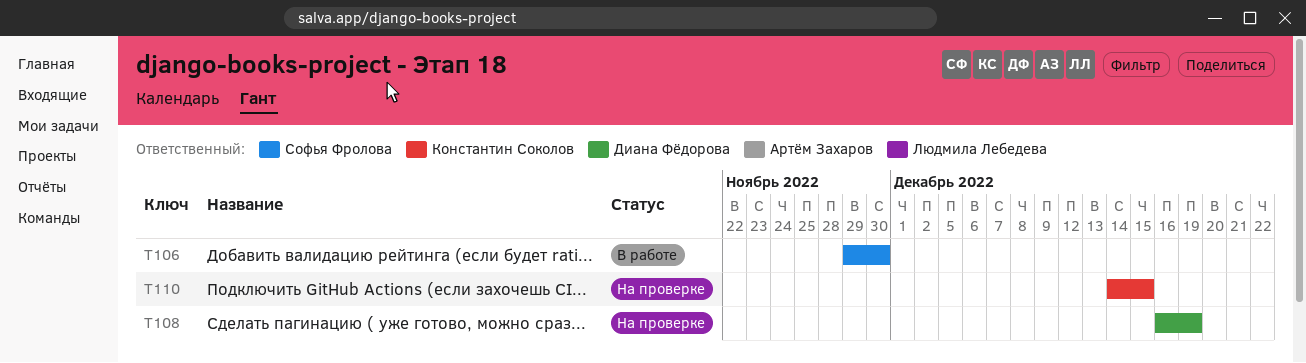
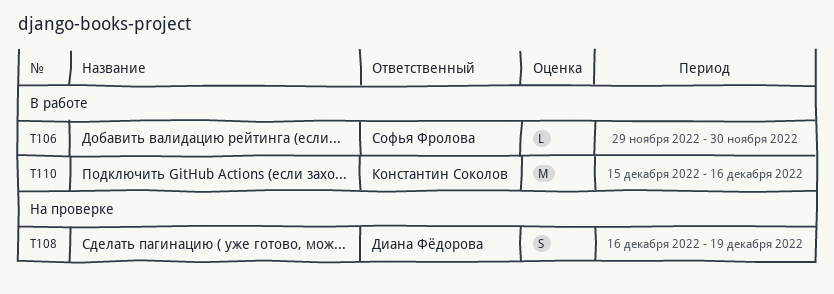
T110, status: На проверке -> В работе
T110, start: Dec 14 -> Dec 15
T110, due: Dec 15 -> Dec 16

